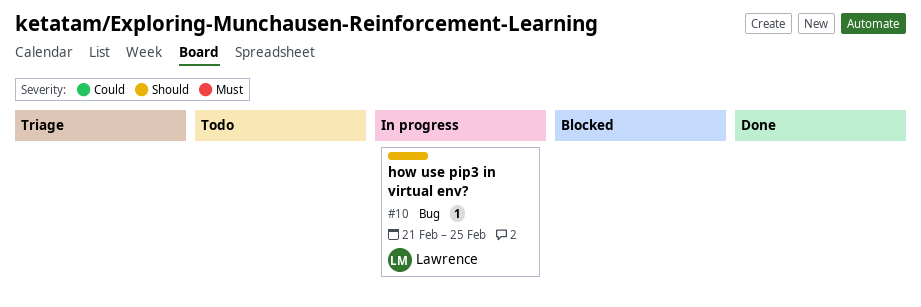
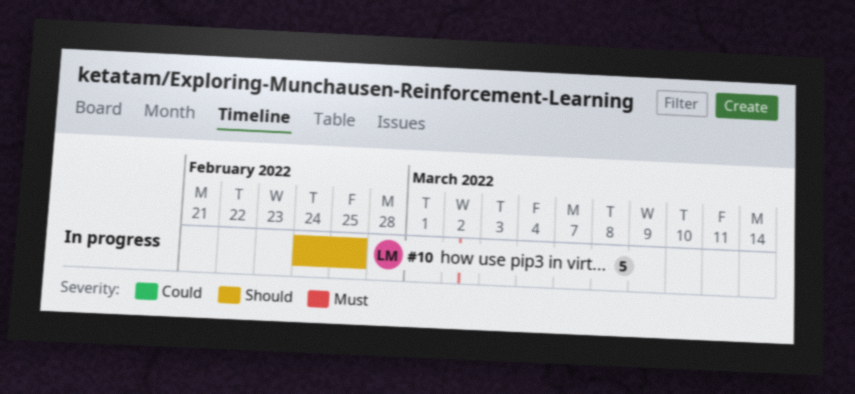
#10, estimate: 1 -> 5
#10, start: Feb 21 -> Feb 24

